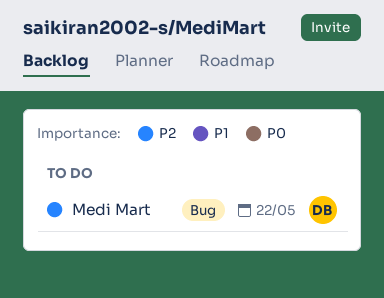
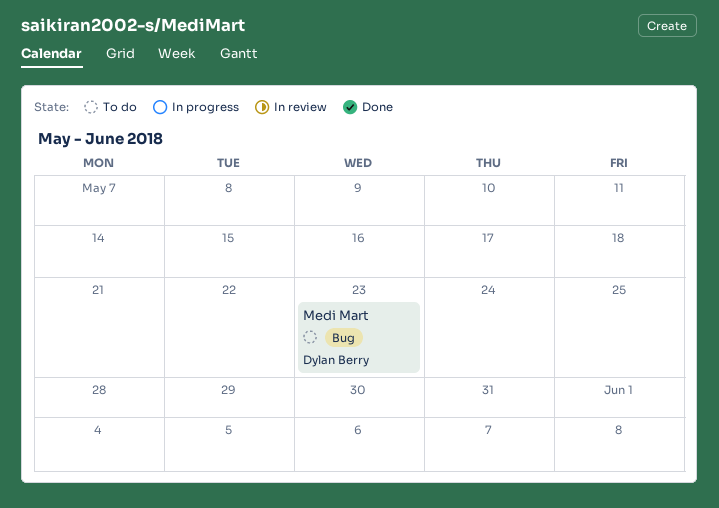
Medi Mart, due: May 22 -> May 23

